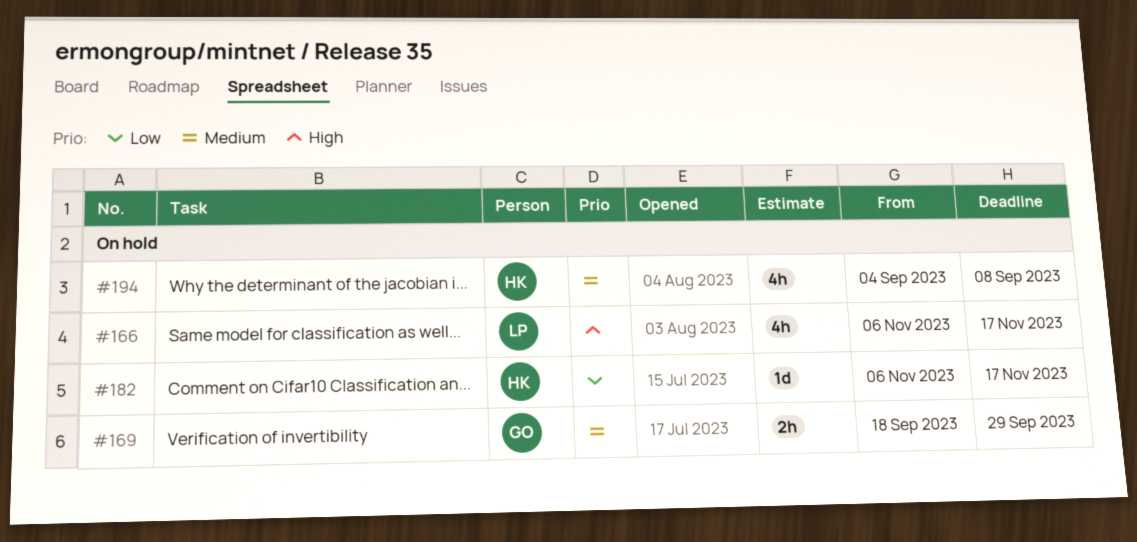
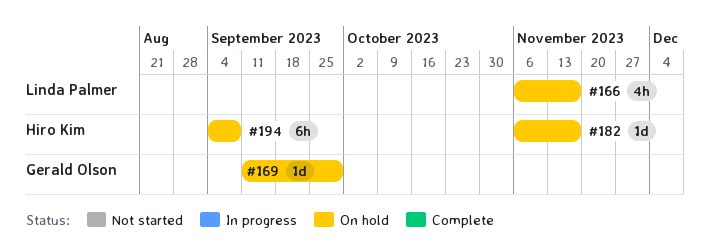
#169, estimate: 2h -> 1d
#169, start: Sep 18 -> Sep 11
#194, estimate: 4h -> 6h

